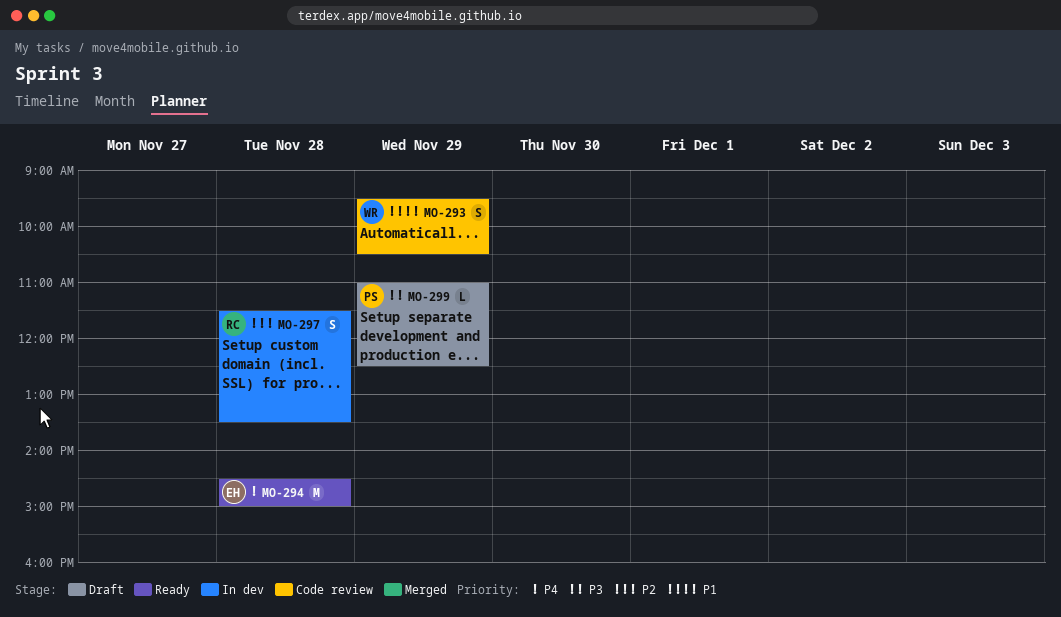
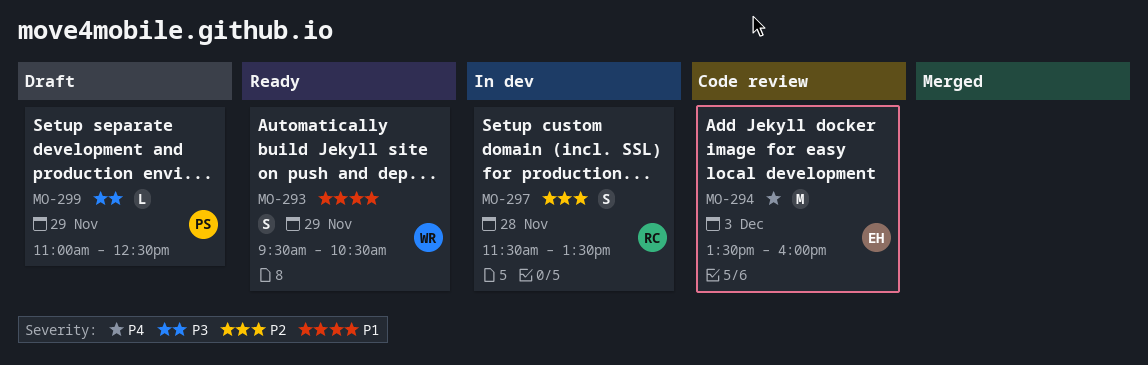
MO-293, status: Code review -> Ready
MO-294, status: Ready -> Code review
MO-294, day: Nov 28 -> Dec 3
MO-294, begins: 14:30 -> 13:30
MO-294, ends: 15:00 -> 16:00

